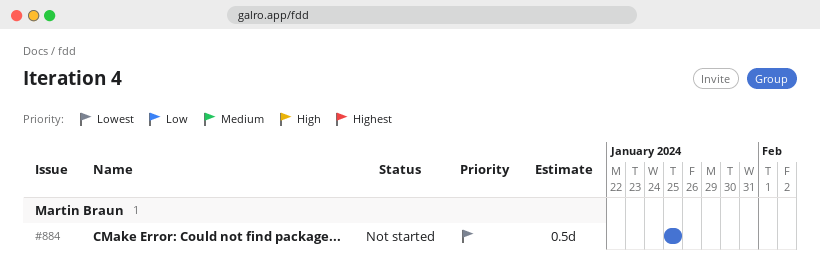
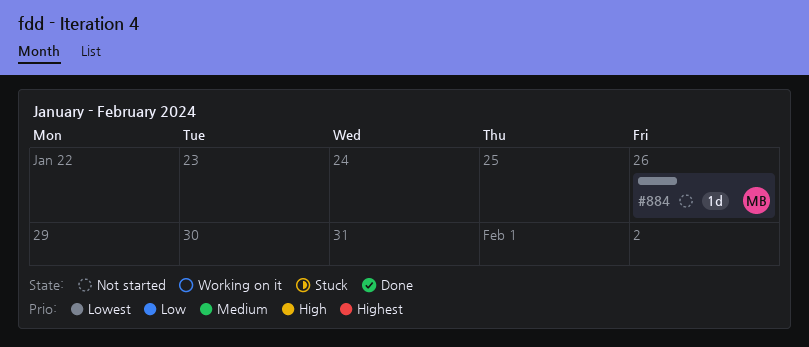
#884, estimate: 0.5d -> 1d
#884, due: Jan 25 -> Jan 26

